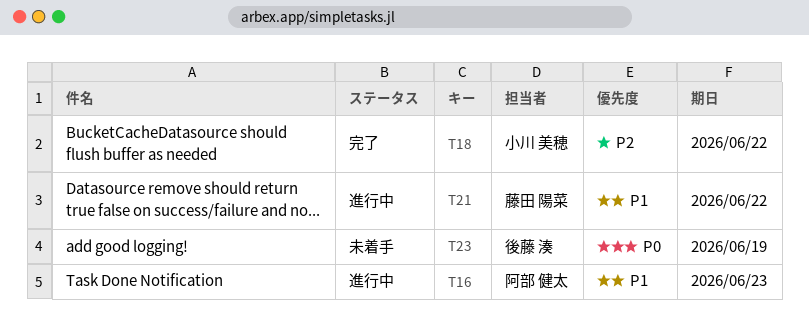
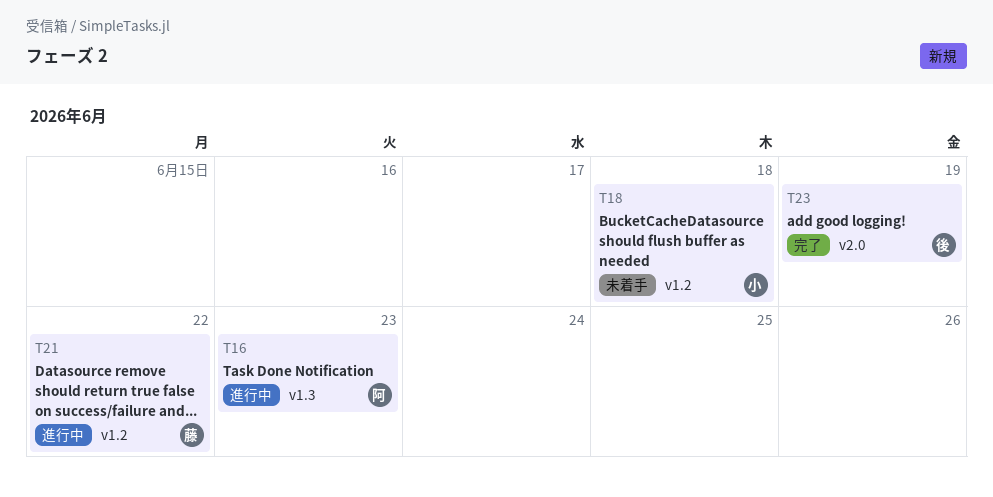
T18, status: 完了 -> 未着手
T18, due: Jun 22 -> Jun 18
T23, status: 未着手 -> 完了

